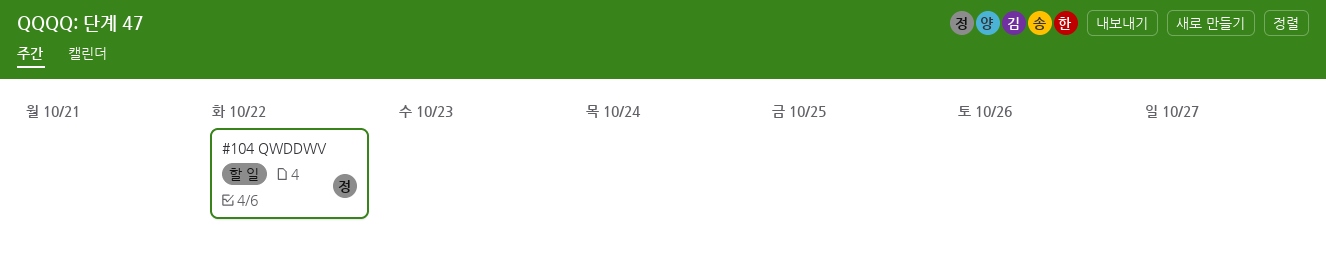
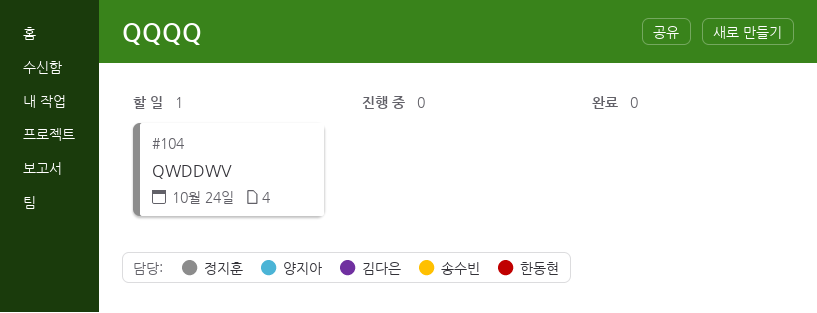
#104, due: Oct 22 -> Oct 24

